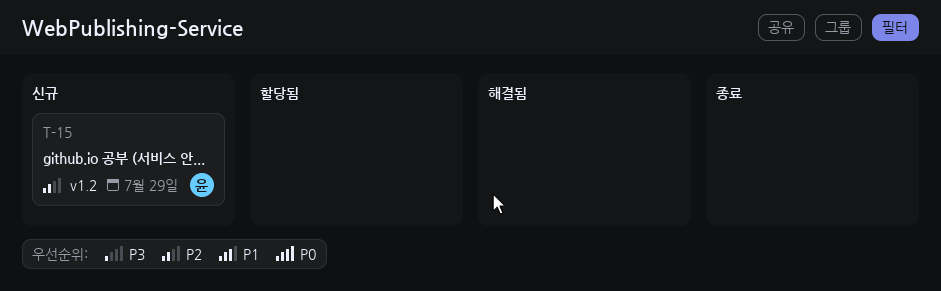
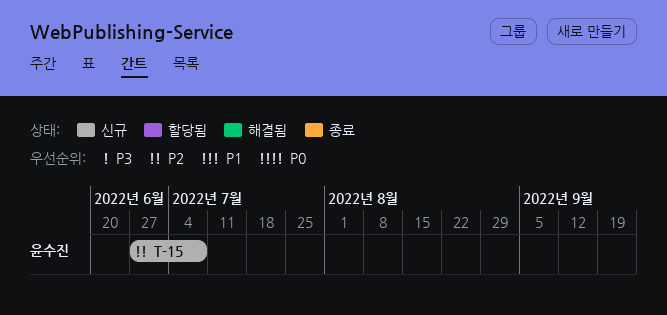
T-15, due: Jul 29 -> Jul 8

